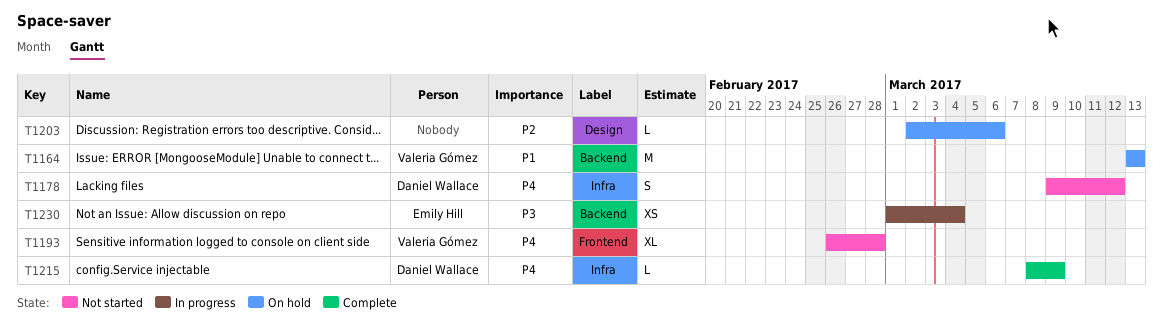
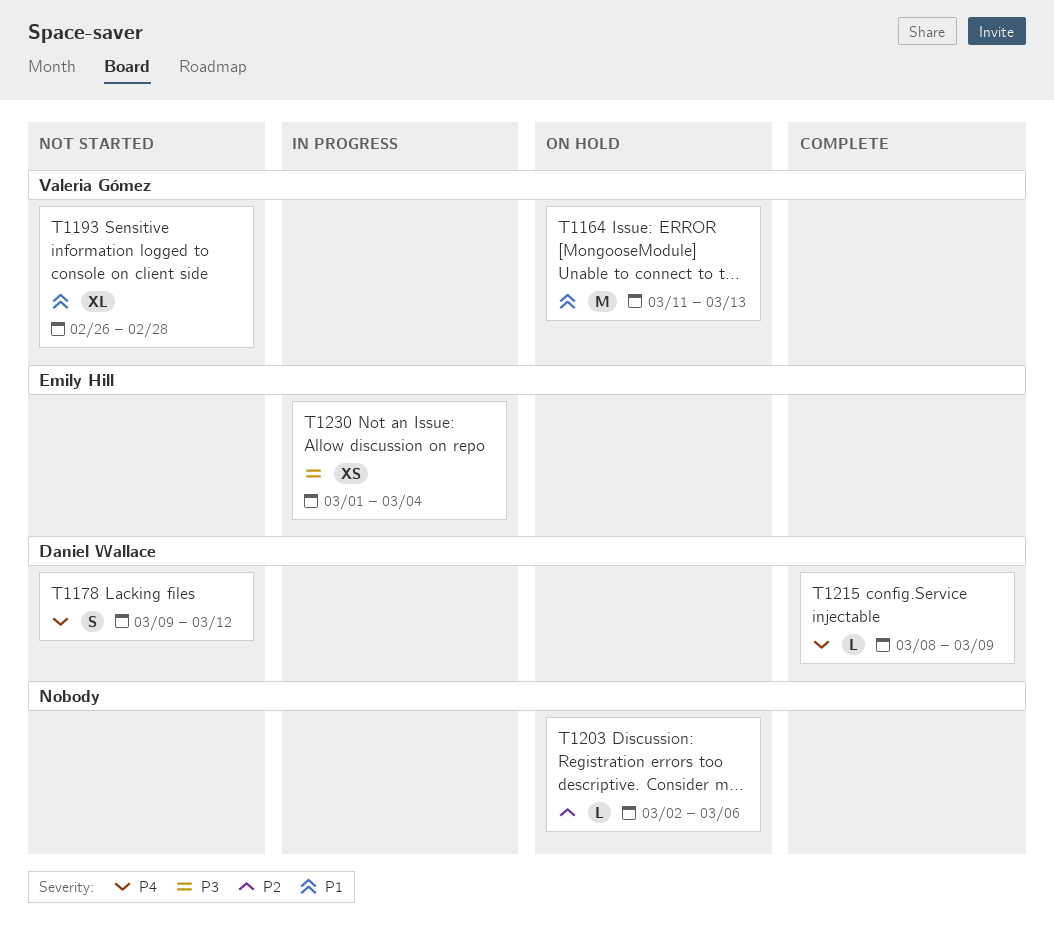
T1164, start: Mar 13 -> Mar 11
T1193, priority: P4 -> P1

